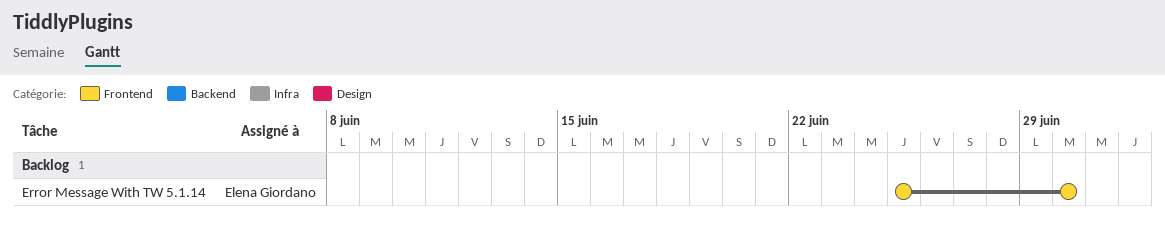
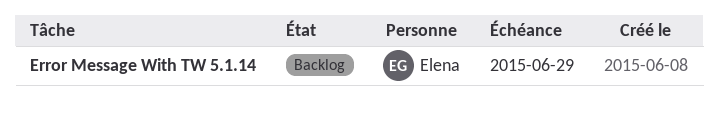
Error Message With TW 5.1.14, due: Jun 30 -> Jun 29

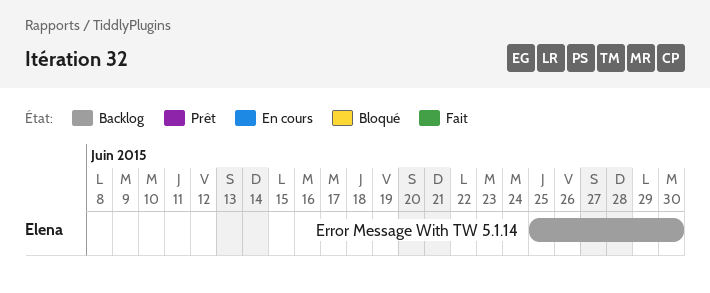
Error Message With TW 5.1.14, due: Jun 29 -> Jun 30

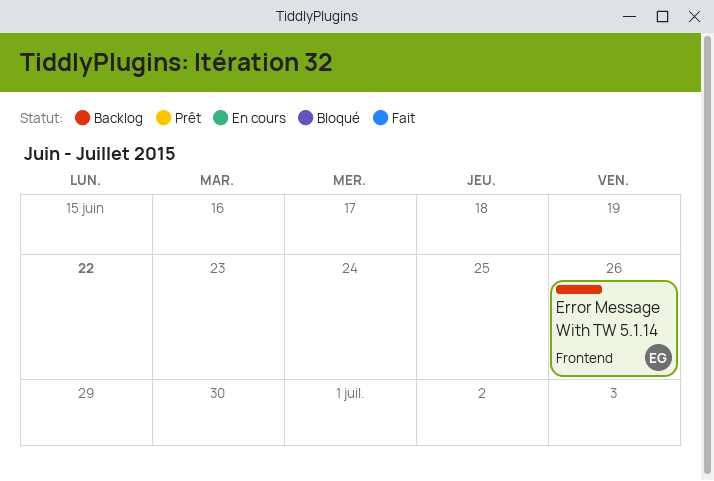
Error Message With TW 5.1.14, due: Jun 30 -> Jun 26

